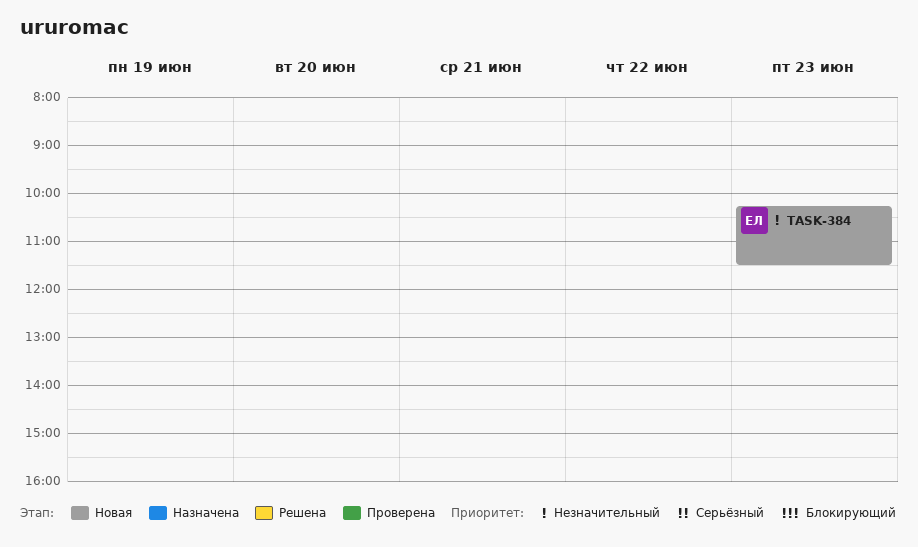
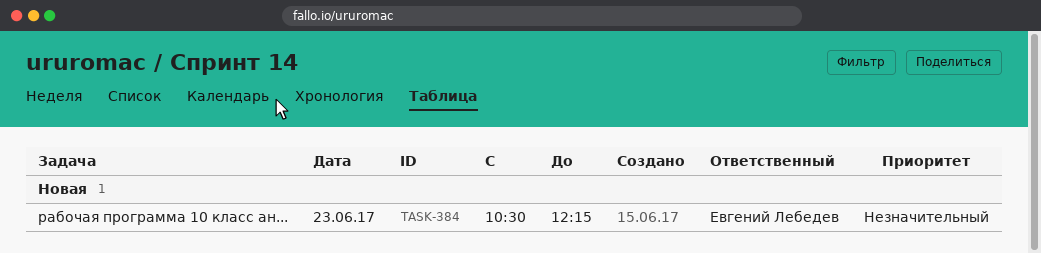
TASK-384, begins: 10:15 -> 10:30
TASK-384, ends: 11:30 -> 12:15

